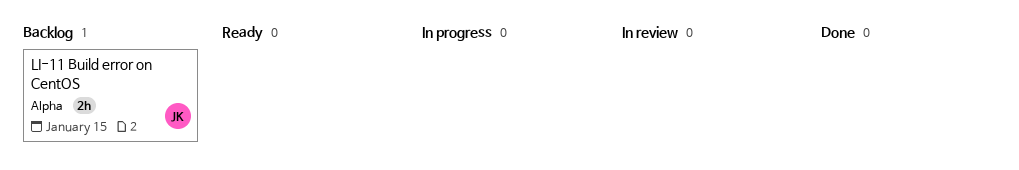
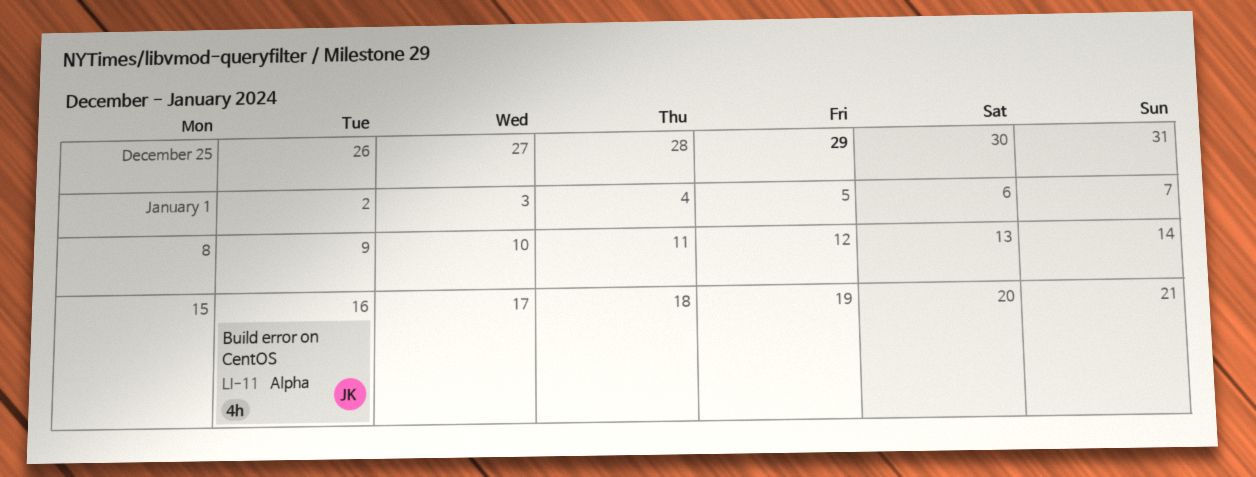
LI-11, estimate: 2h -> 4h
LI-11, due: Jan 15 -> Jan 16

